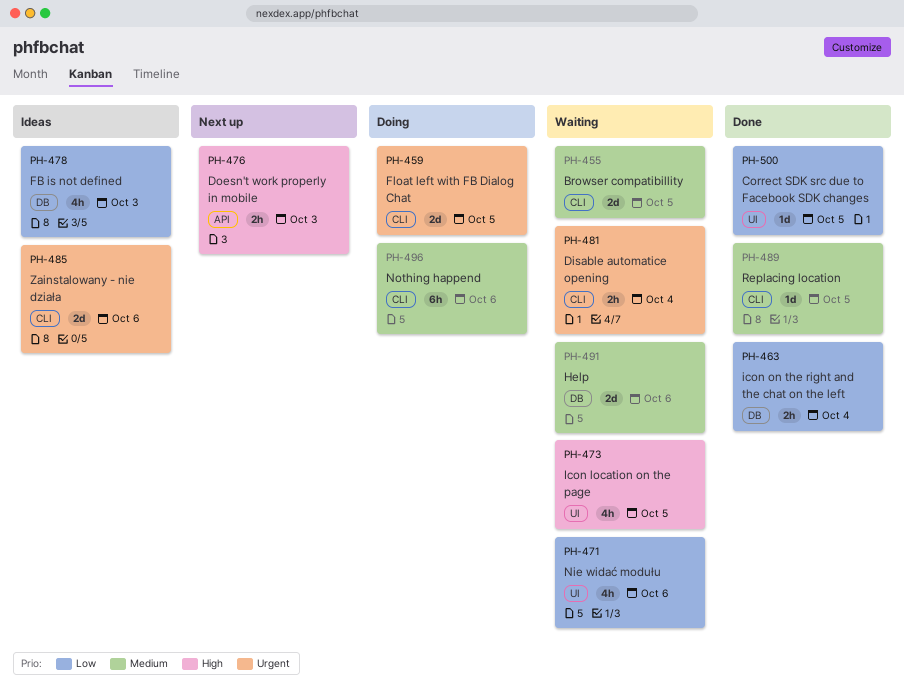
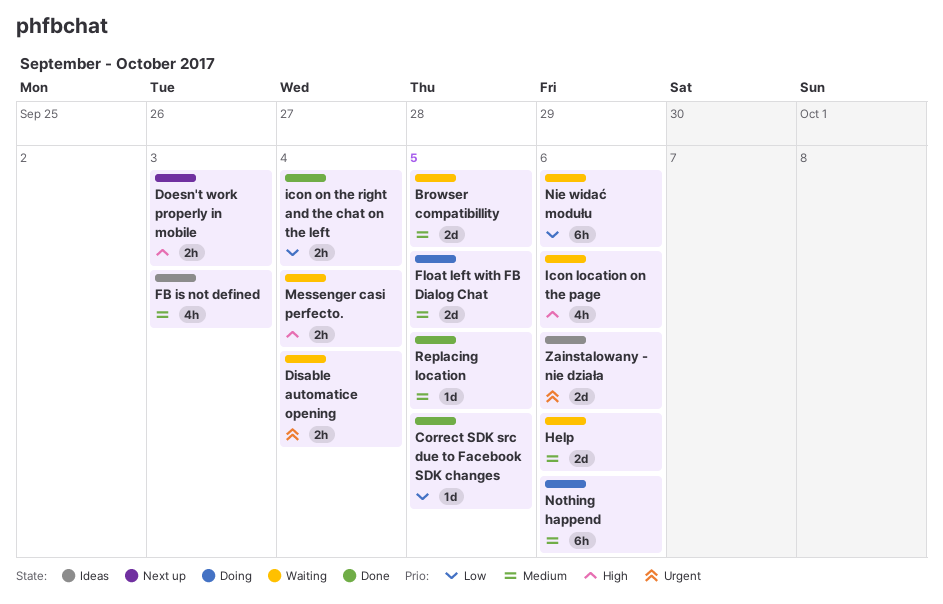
FB is not defined, priority: Low -> Medium
Float left with FB Dialog Chat, priority: Urgent -> Medium
Icon location on the page, due: Oct 5 -> Oct 6
Messenger casi perfecto.: none -> present
Nie widać modułu, estimate: 4h -> 6h

